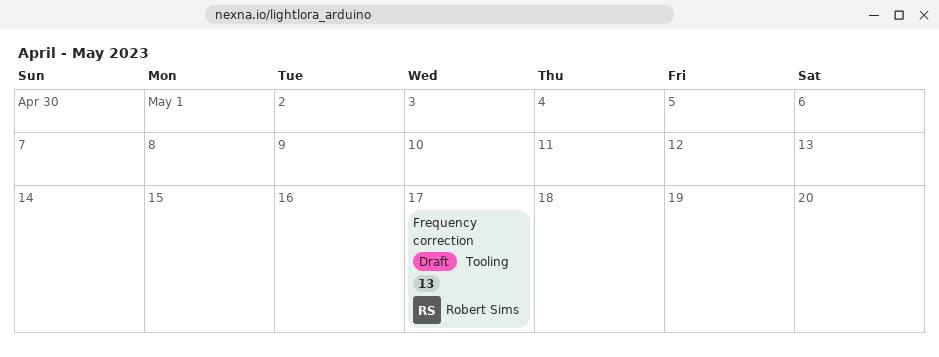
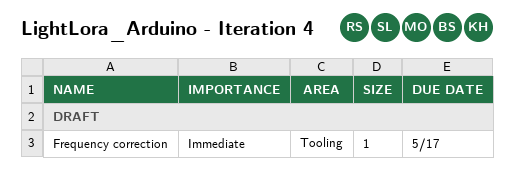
Frequency correction, estimate: 13 -> 1

